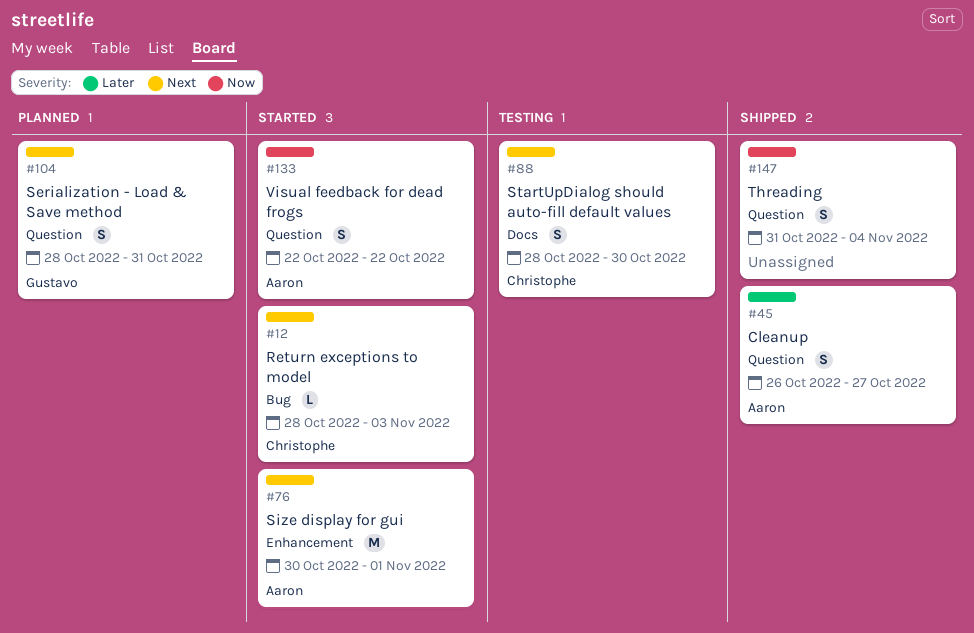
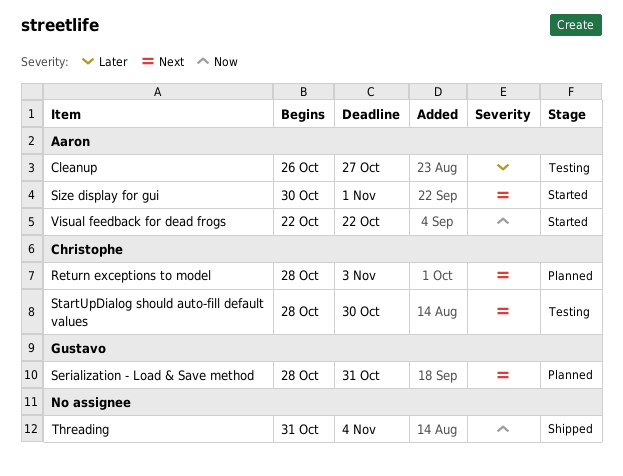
Cleanup, status: Shipped -> Testing
Return exceptions to model, status: Started -> Planned

